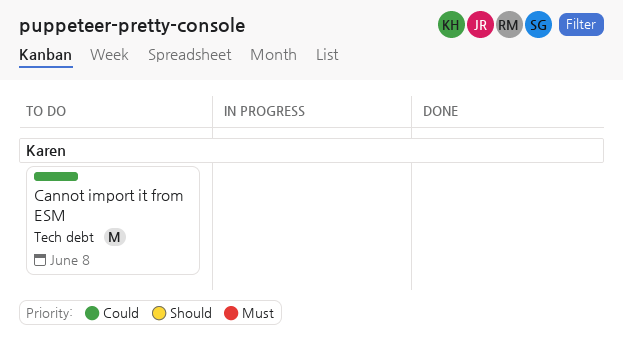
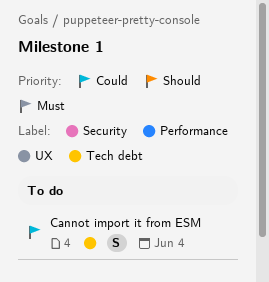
Cannot import it from ESM, estimate: M -> S
Cannot import it from ESM, due: Jun 8 -> Jun 4

